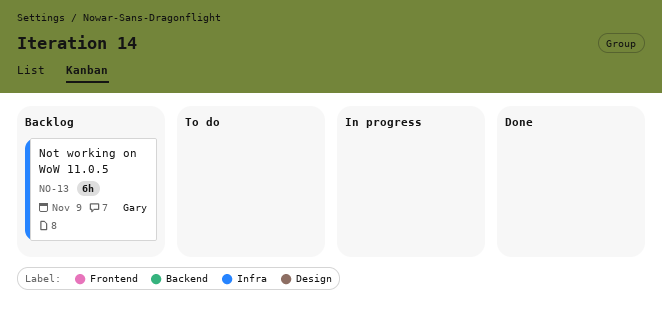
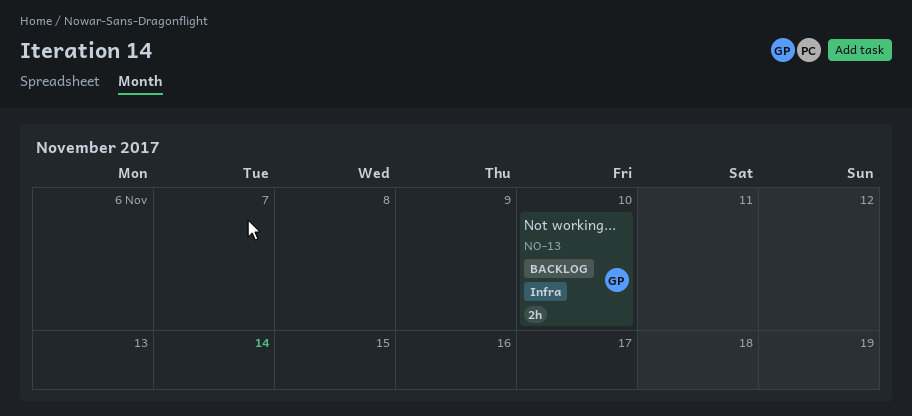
NO-13, estimate: 6h -> 2h
NO-13, due: Nov 9 -> Nov 10

